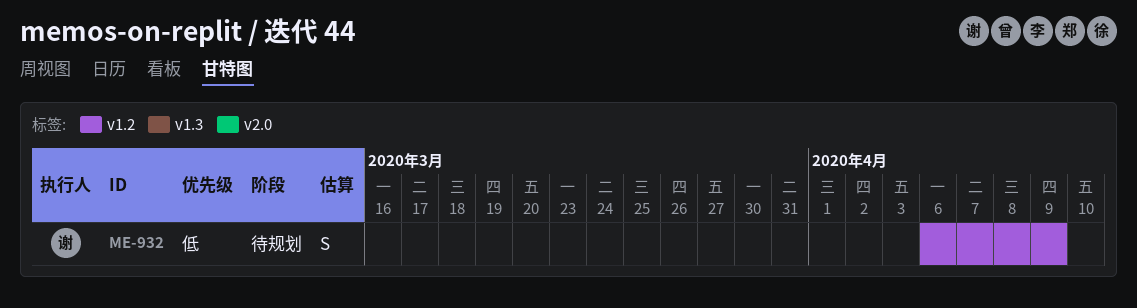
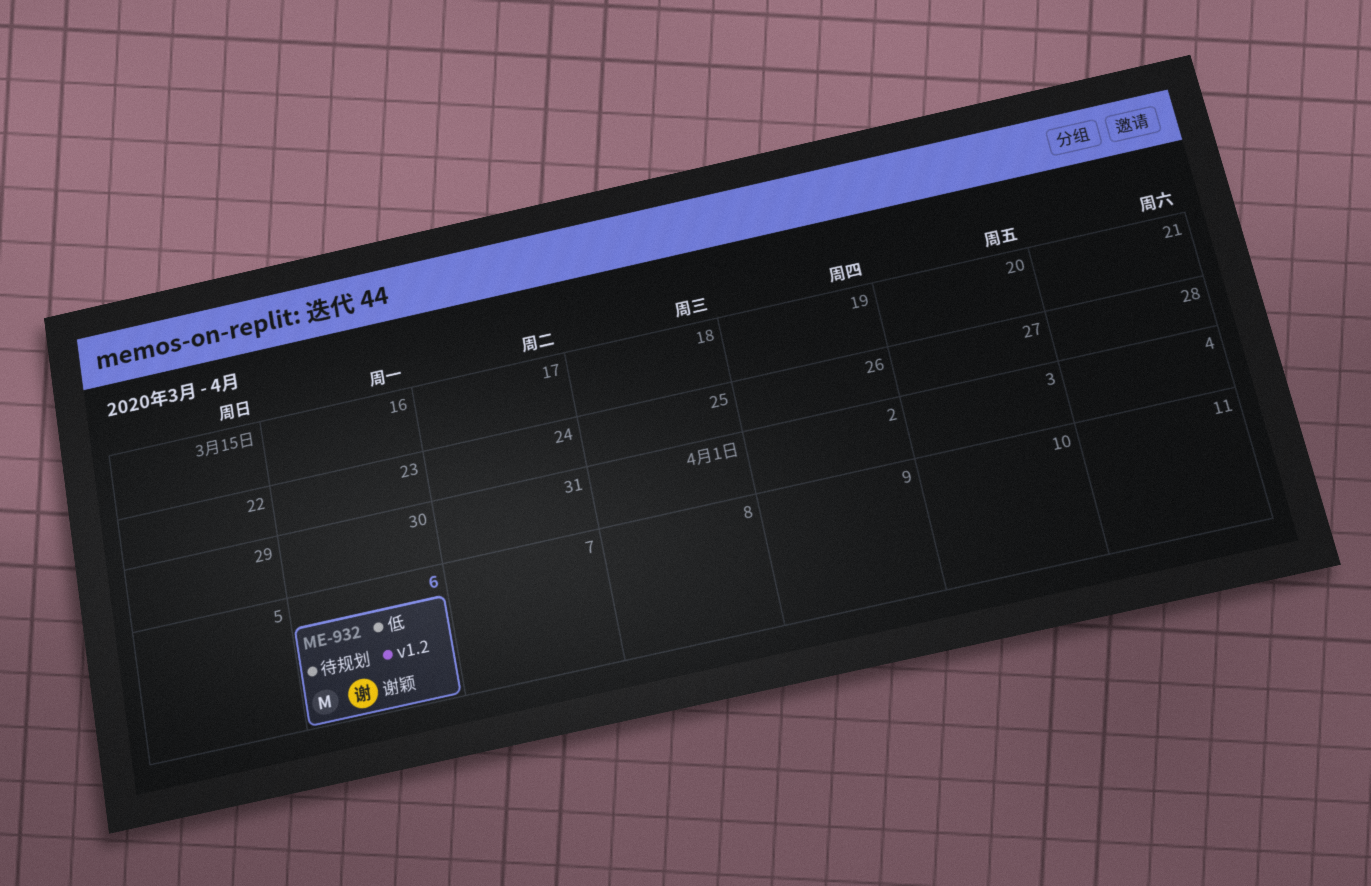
ME-932, estimate: S -> M
ME-932, due: Apr 9 -> Apr 6

